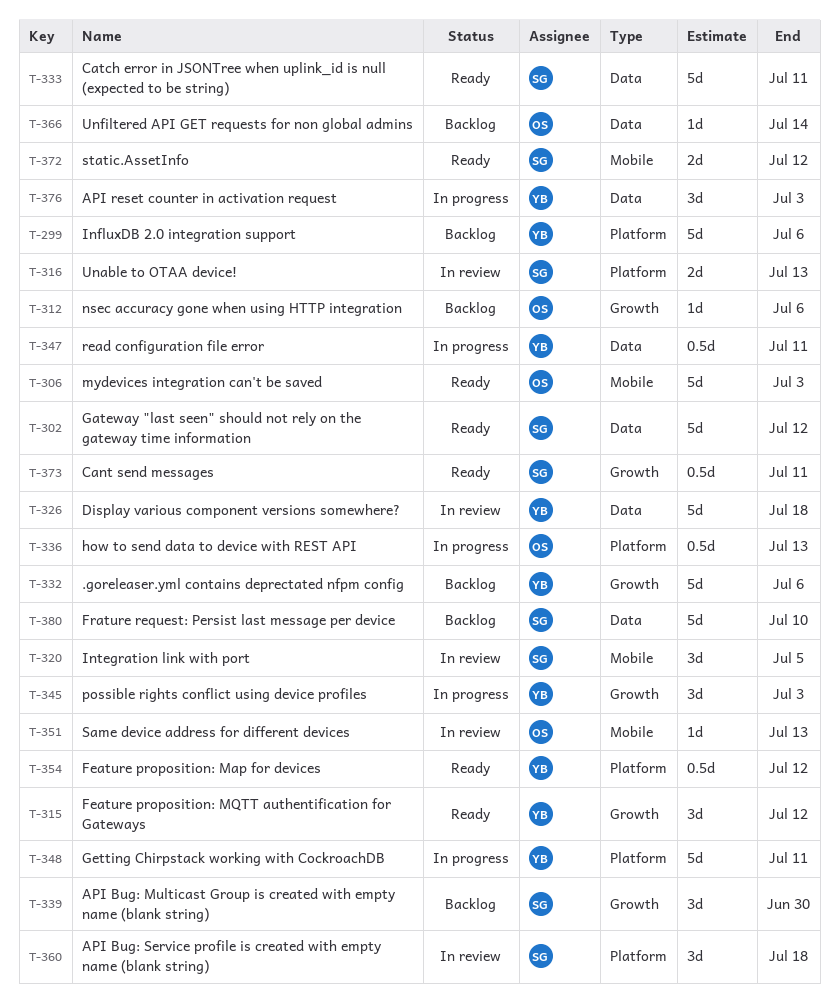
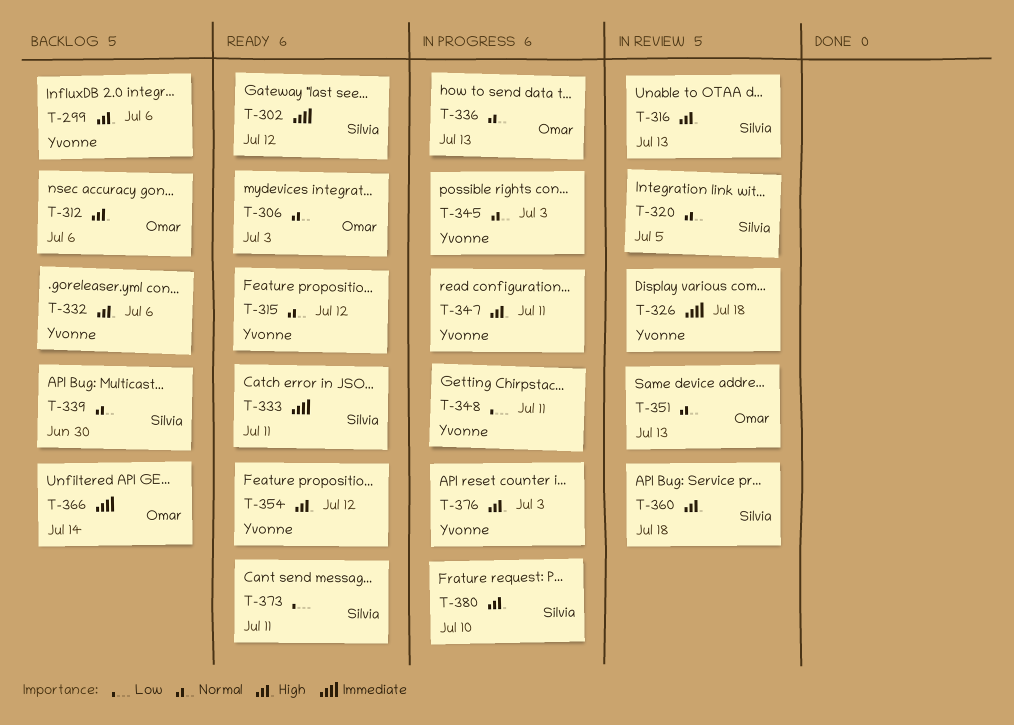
T-372: present -> none
T-380, status: Backlog -> In progress

